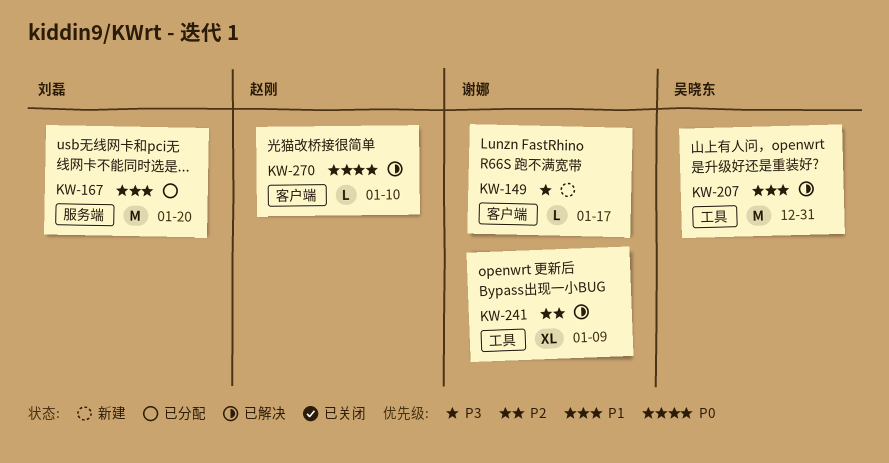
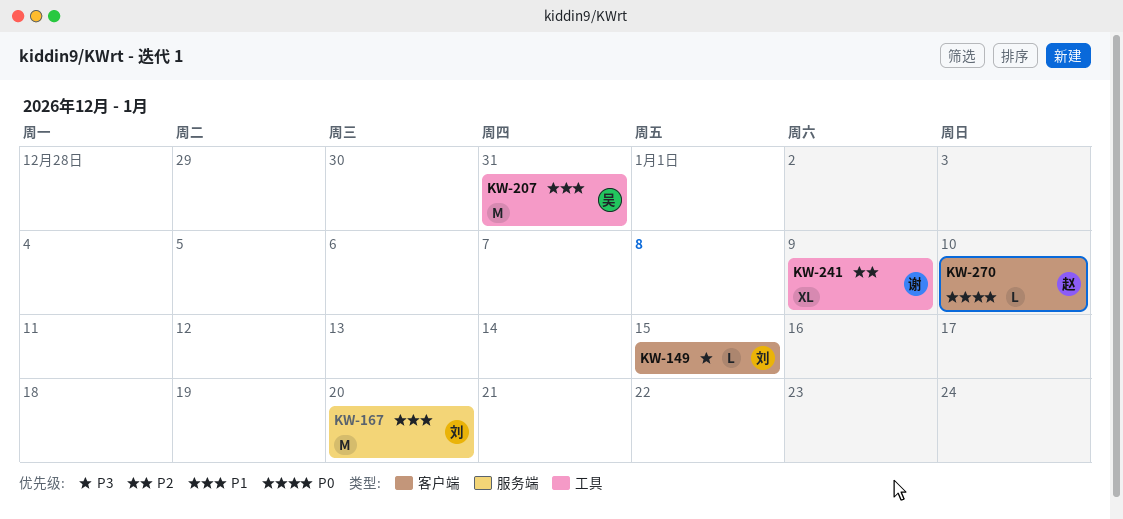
KW-149, owner: 谢娜 -> 刘磊
KW-149, due: Jan 17 -> Jan 15

